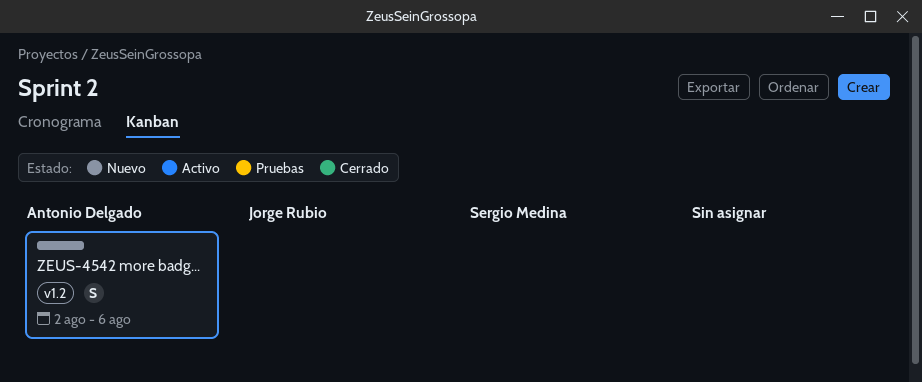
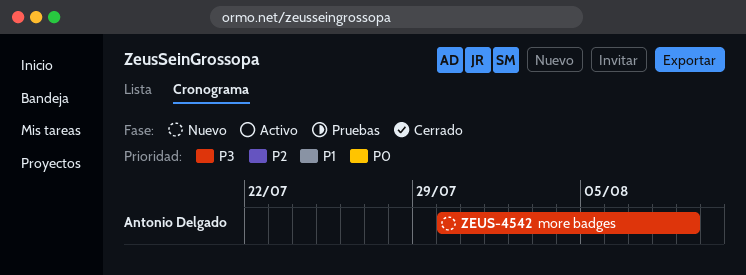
ZEUS-4542, start: Aug 2 -> Jul 30
ZEUS-4542, due: Aug 6 -> Aug 9

